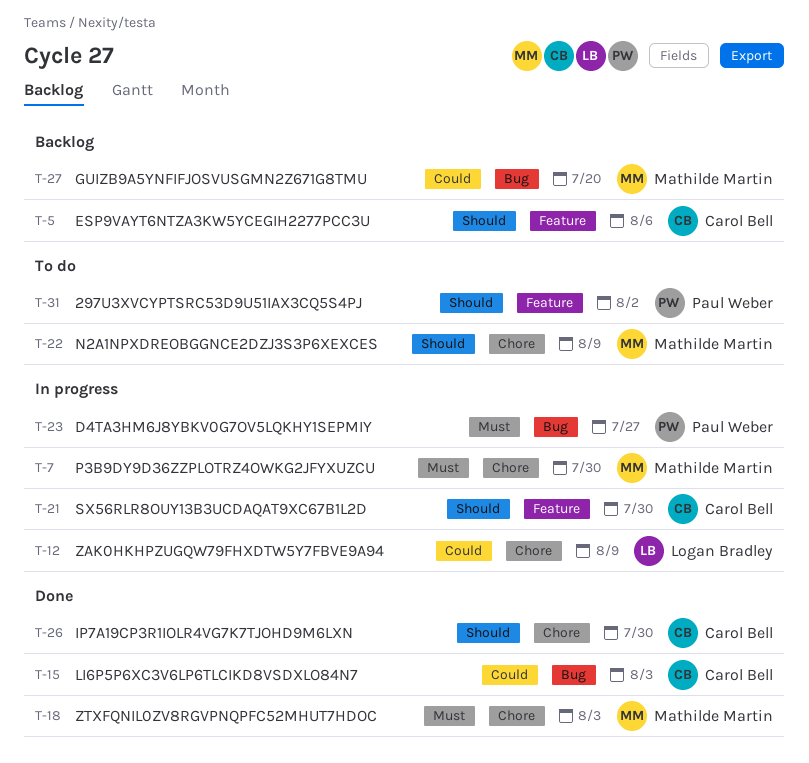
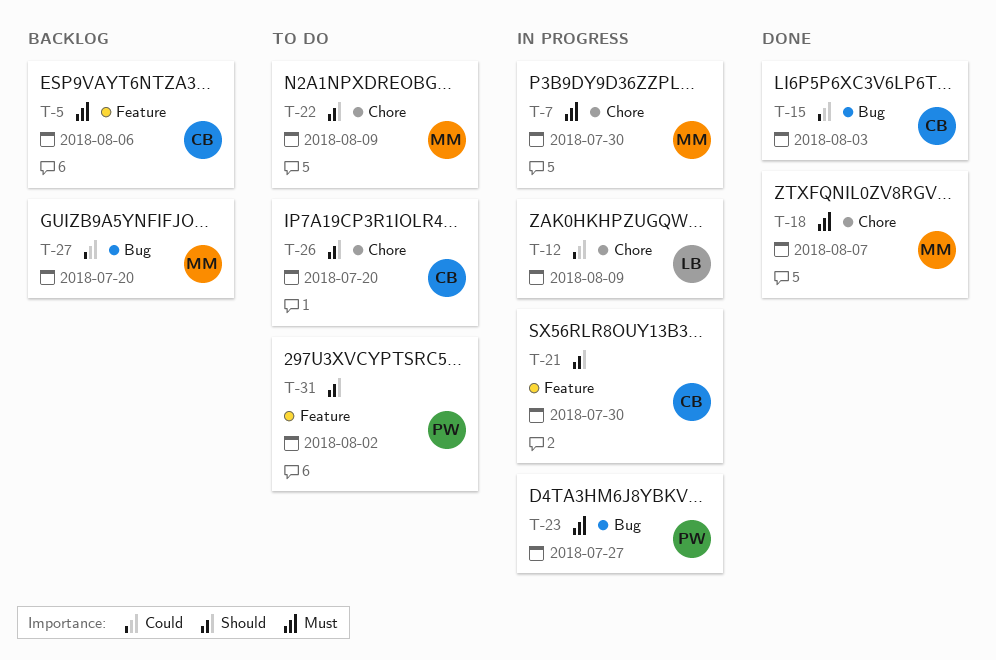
T-5, priority: Should -> Must
T-18, due: Aug 3 -> Aug 7
T-26, status: Done -> To do
T-26, due: Jul 30 -> Jul 20

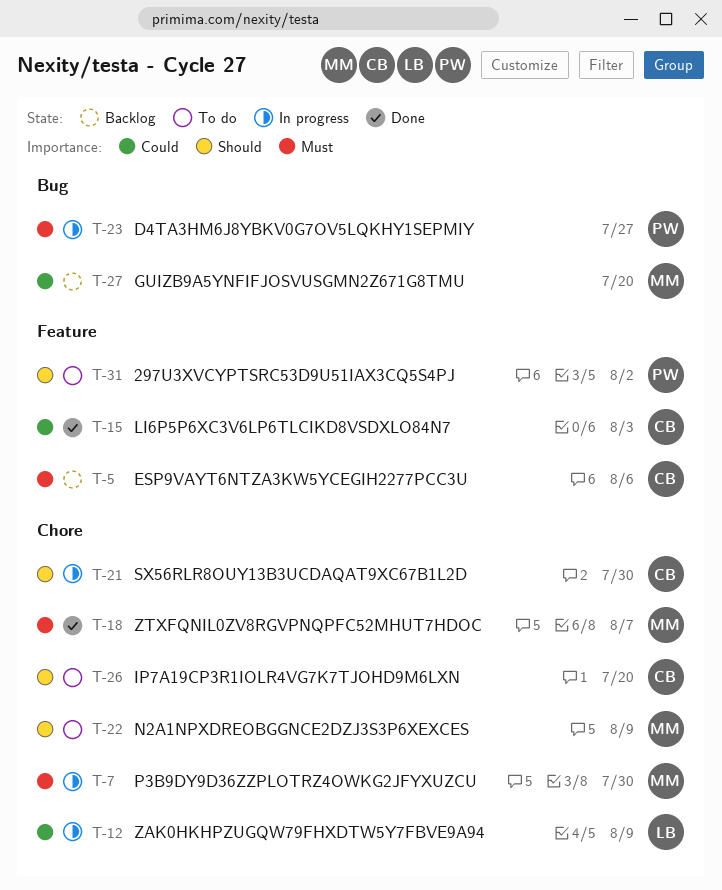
T-15, label: Bug -> Feature
T-21, label: Feature -> Chore

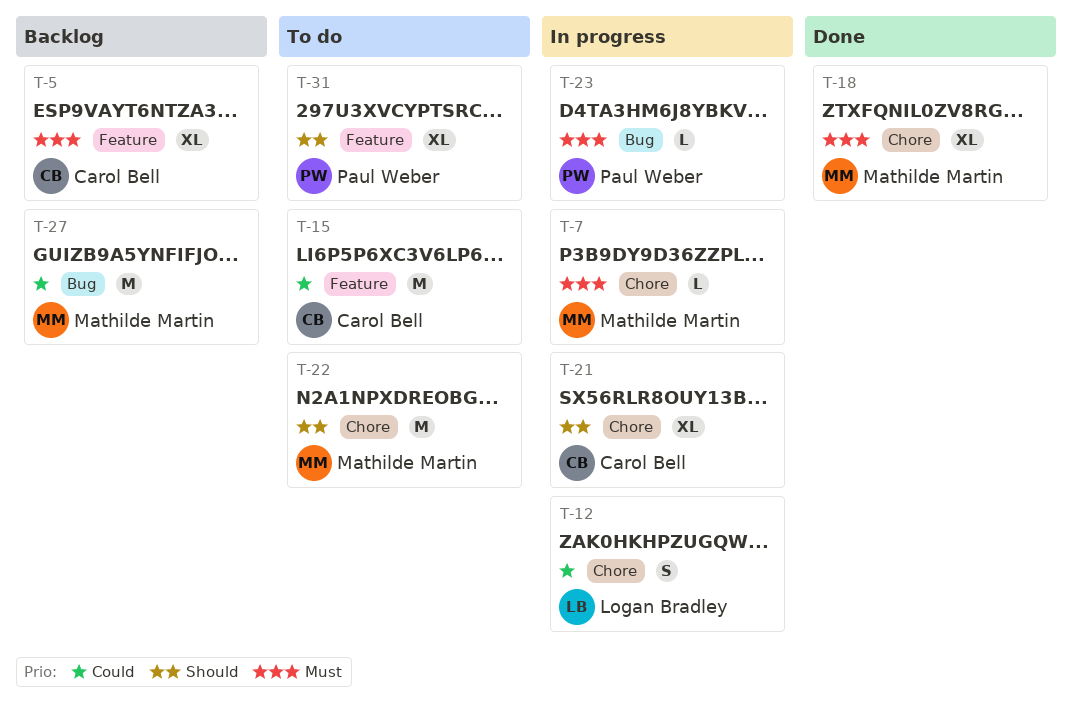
T-15, status: Done -> To do
T-26: present -> none

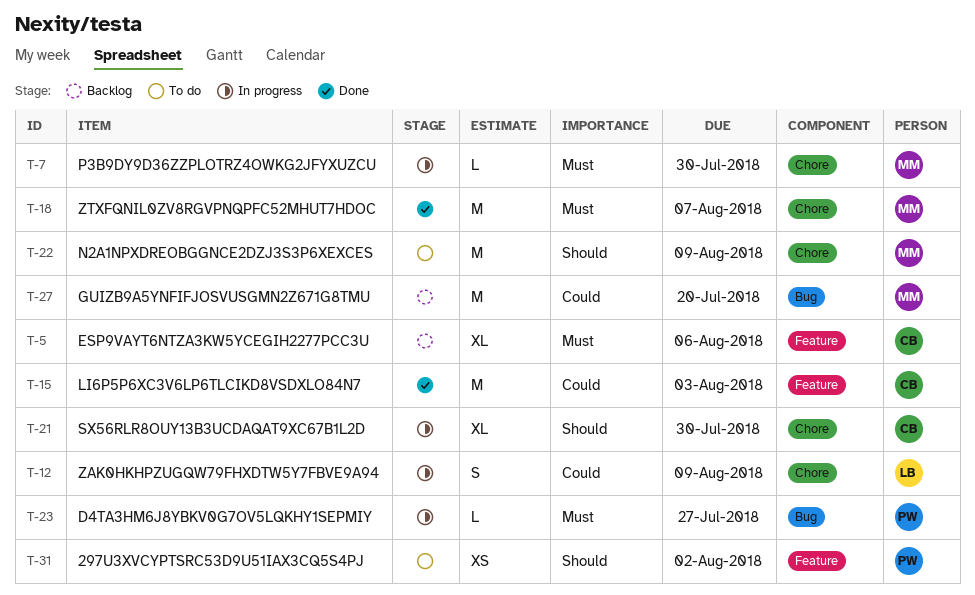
T-15, status: To do -> Done
T-18, estimate: XL -> M
T-31, estimate: XL -> XS

